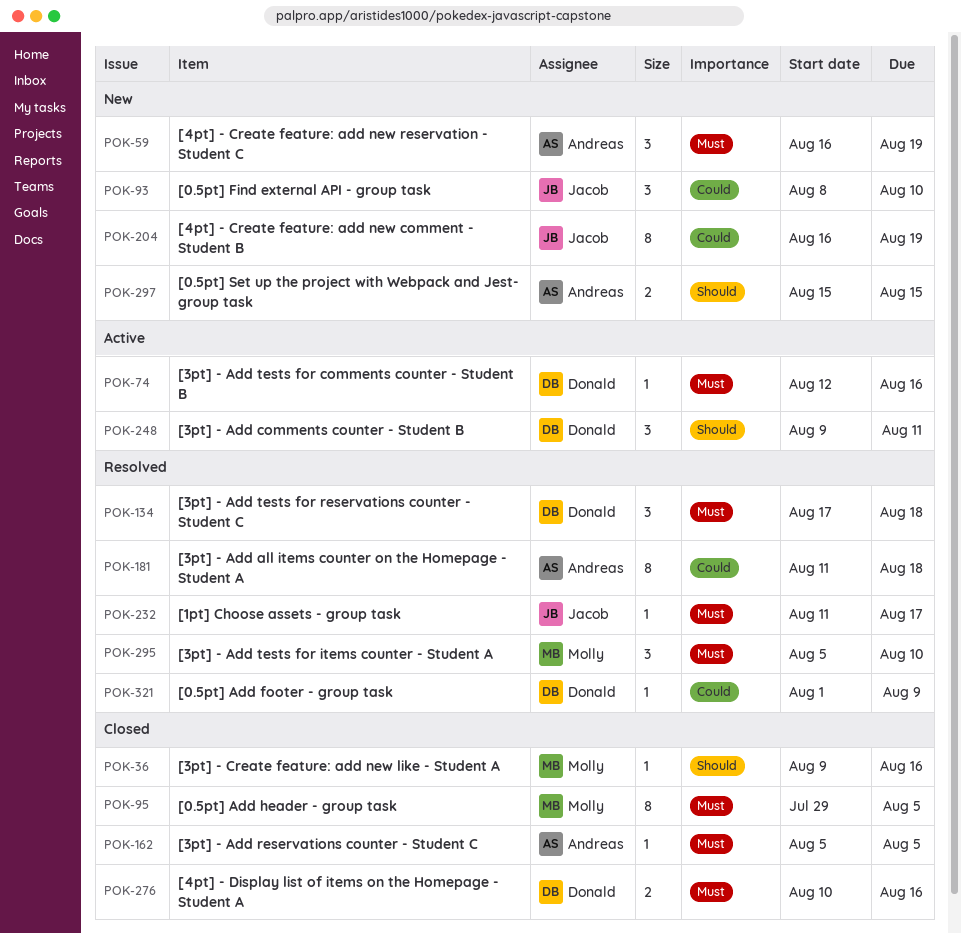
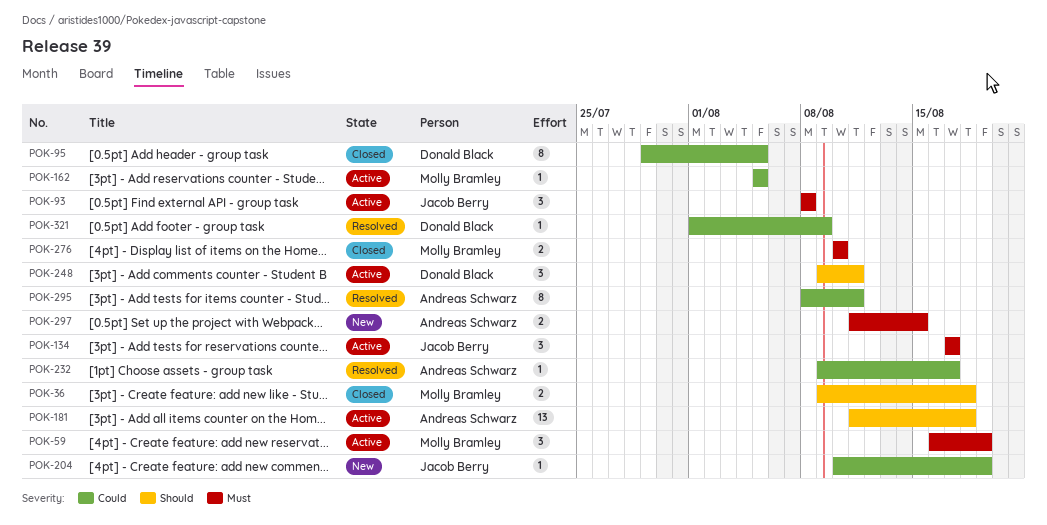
POK-36, estimate: 1 -> 2
POK-36, due: Aug 16 -> Aug 18
POK-59, status: New -> Active
POK-59, owner: Andreas Schwarz -> Molly Bramley
POK-74: present -> none
POK-93, status: New -> Active
POK-93, priority: Could -> Must
POK-93, due: Aug 10 -> Aug 8
POK-95, owner: Molly Bramley -> Donald Black
POK-95, priority: Must -> Could
POK-134, status: Resolved -> Active
POK-134, owner: Donald Black -> Jacob Berry
POK-134, due: Aug 18 -> Aug 17
POK-162, status: Closed -> Active
POK-162, owner: Andreas Schwarz -> Molly Bramley
POK-162, priority: Must -> Could
POK-181, status: Resolved -> Active
POK-181, priority: Could -> Should
POK-181, estimate: 8 -> 13
POK-204, estimate: 8 -> 1
POK-204, start: Aug 16 -> Aug 10
POK-232, owner: Jacob Berry -> Andreas Schwarz
POK-232, priority: Must -> Could
POK-232, start: Aug 11 -> Aug 9
POK-276, owner: Donald Black -> Molly Bramley
POK-276, due: Aug 16 -> Aug 10
POK-295, owner: Molly Bramley -> Andreas Schwarz
POK-295, priority: Must -> Could
POK-295, estimate: 3 -> 8
POK-295, start: Aug 5 -> Aug 8
POK-295, due: Aug 10 -> Aug 11
POK-297, priority: Should -> Must
POK-297, start: Aug 15 -> Aug 11

